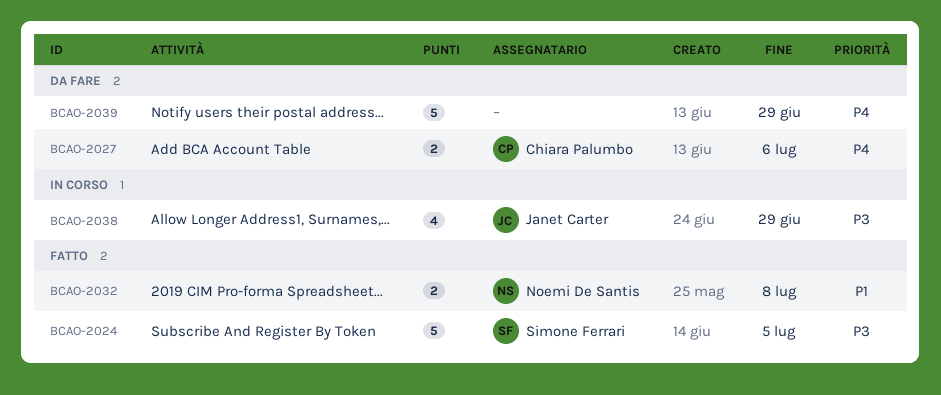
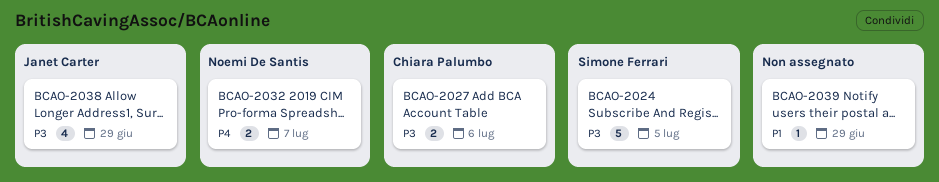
BCAO-2027, priority: P4 -> P3
BCAO-2032, priority: P1 -> P4
BCAO-2032, due: Jul 8 -> Jul 7
BCAO-2039, priority: P4 -> P1
BCAO-2039, estimate: 5 -> 1

